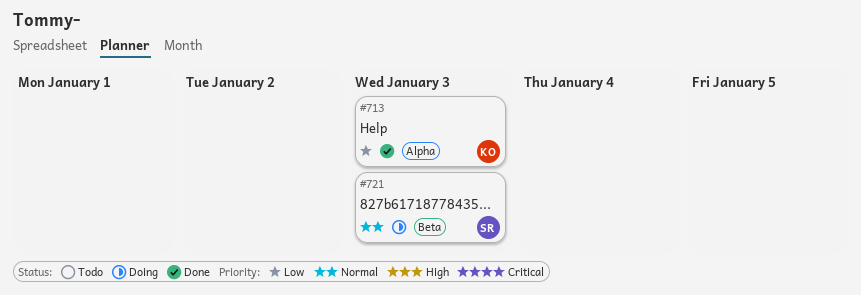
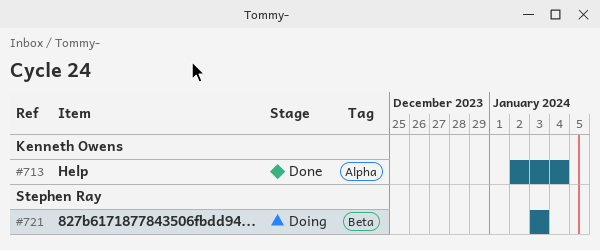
#713, due: Jan 3 -> Jan 4

